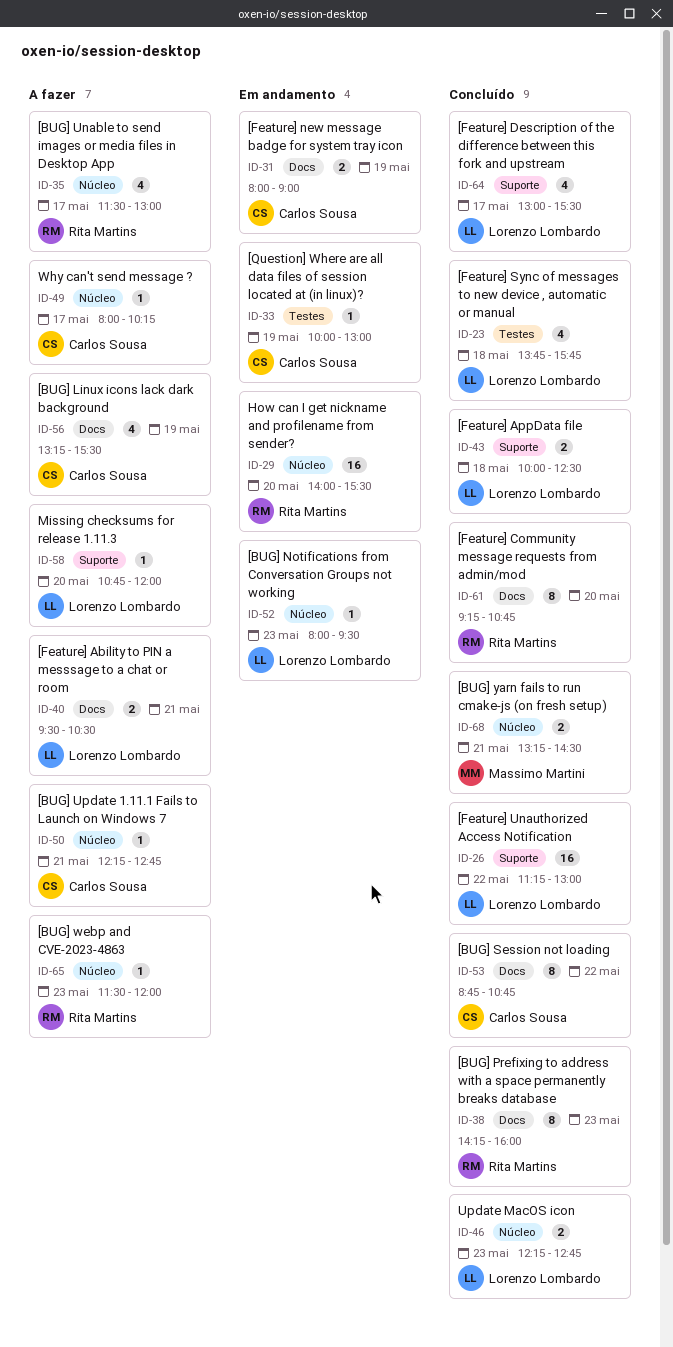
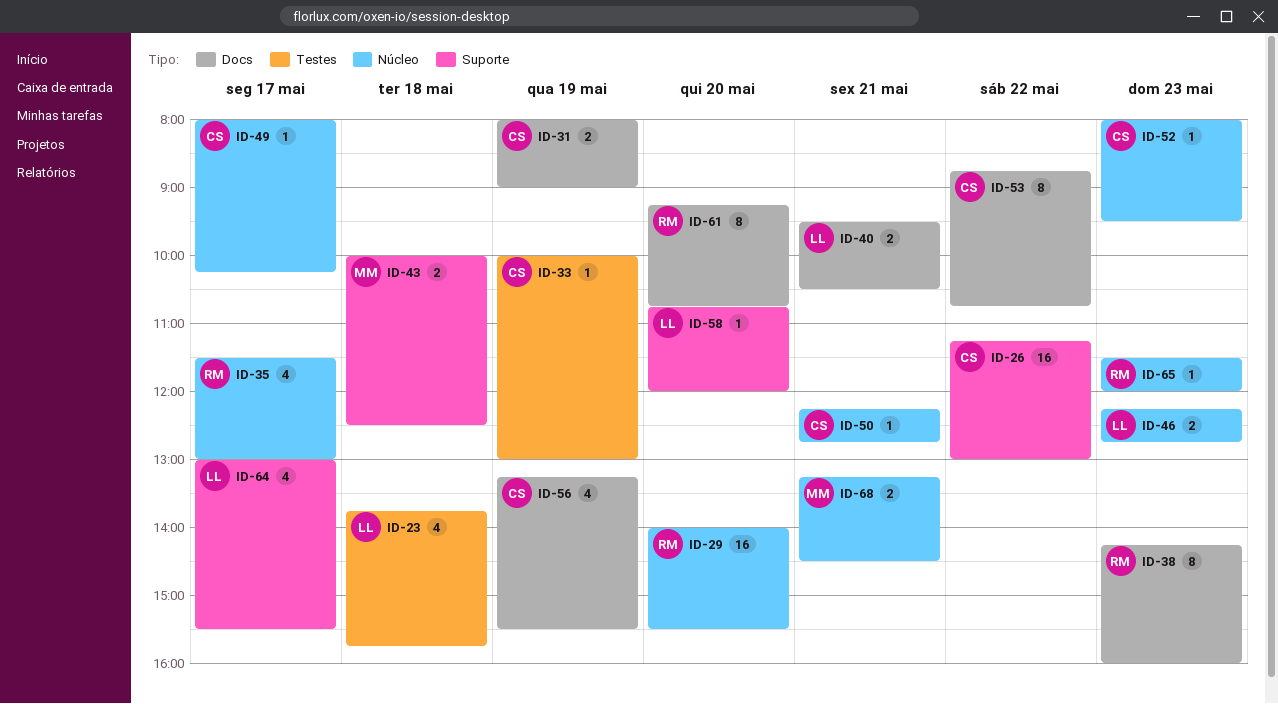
ID-26, owner: Lorenzo Lombardo -> Carlos Sousa
ID-43, owner: Lorenzo Lombardo -> Massimo Martini
ID-52, owner: Lorenzo Lombardo -> Carlos Sousa

